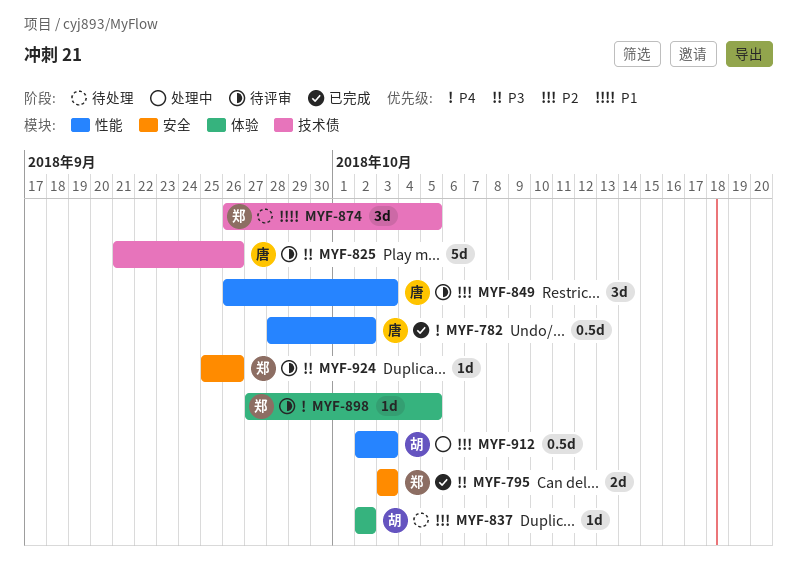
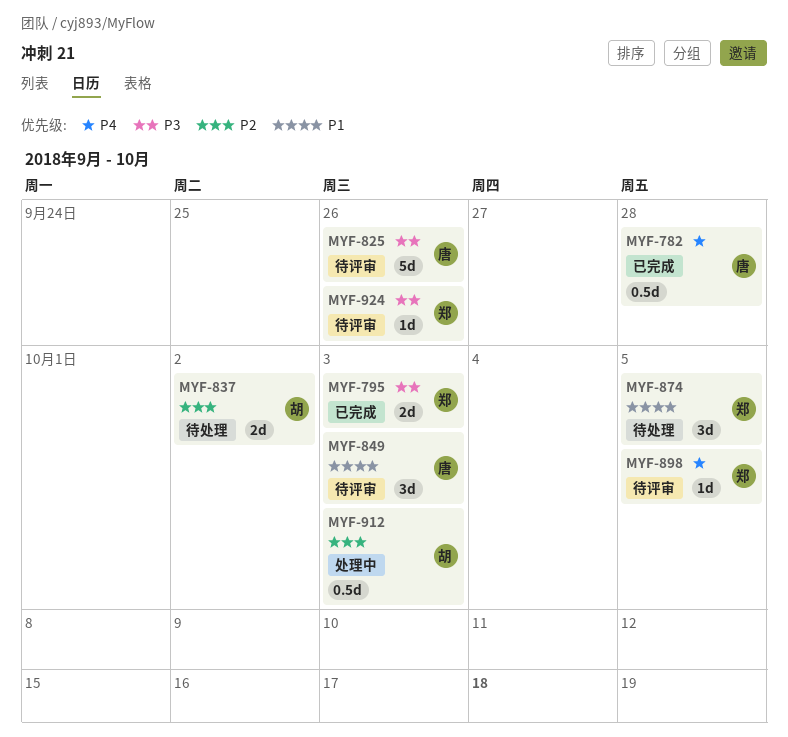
MYF-782, due: Oct 2 -> Sep 28
MYF-837, estimate: 1d -> 2d
MYF-849, priority: P2 -> P1

